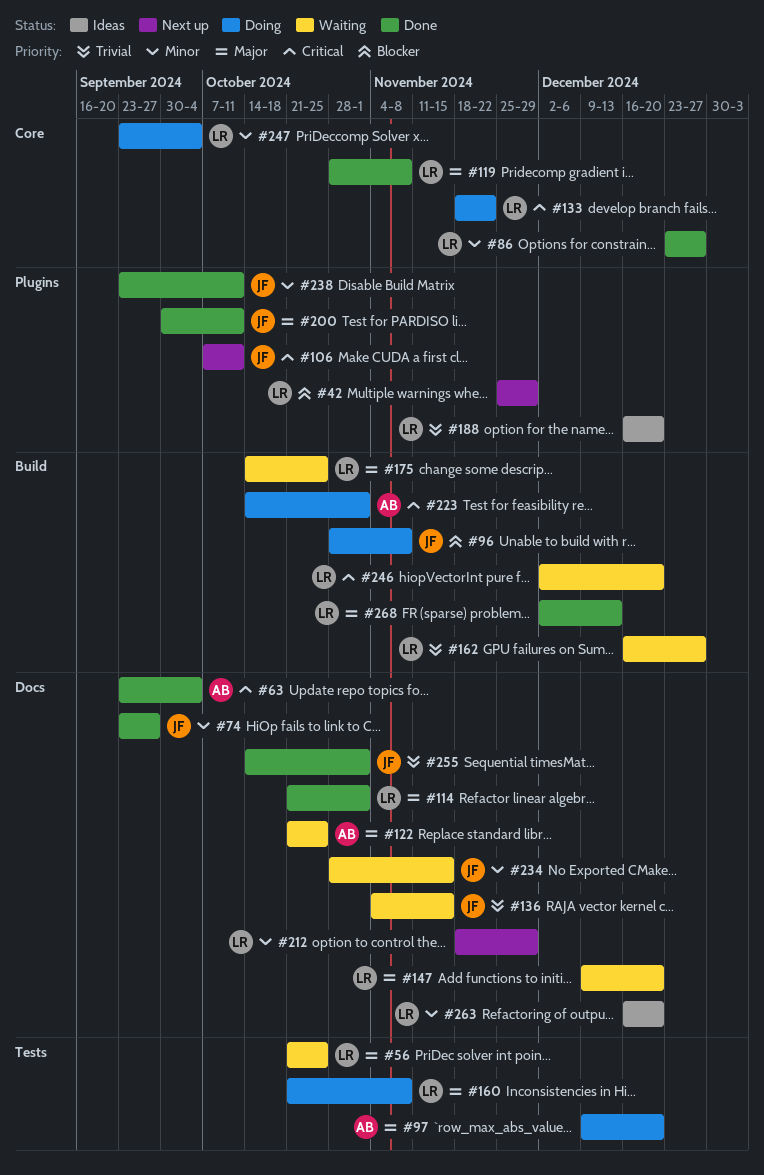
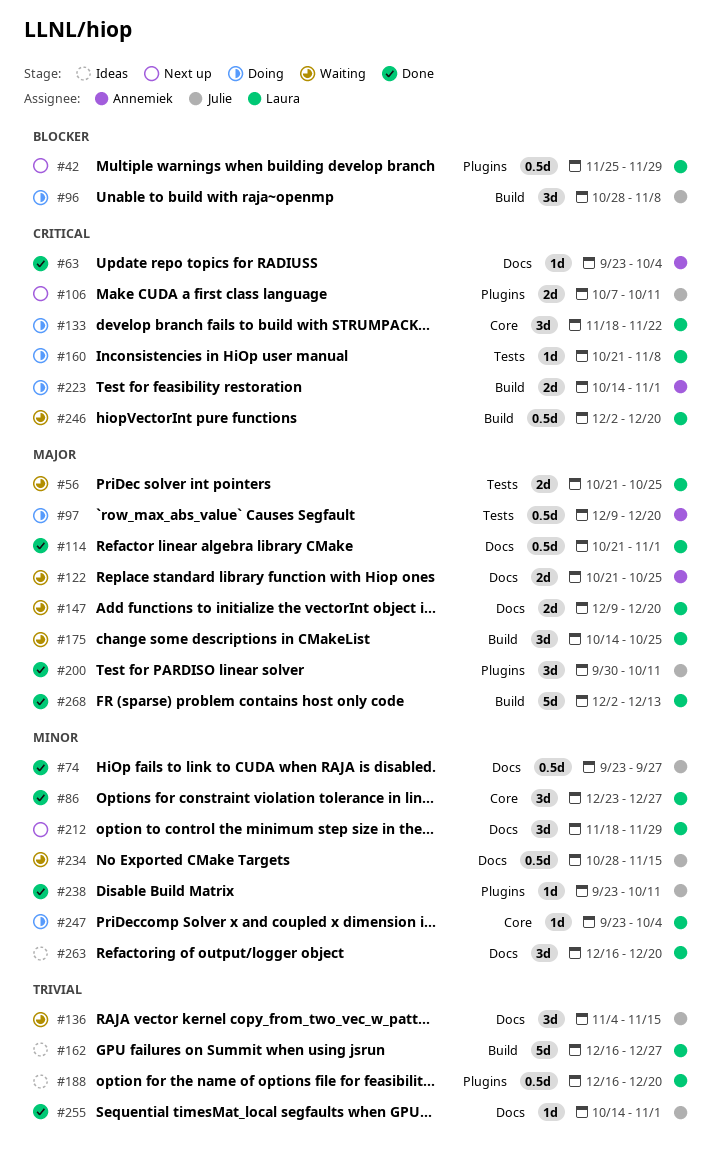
#119: present -> none
#160, priority: Major -> Critical
#162, status: Waiting -> Ideas

